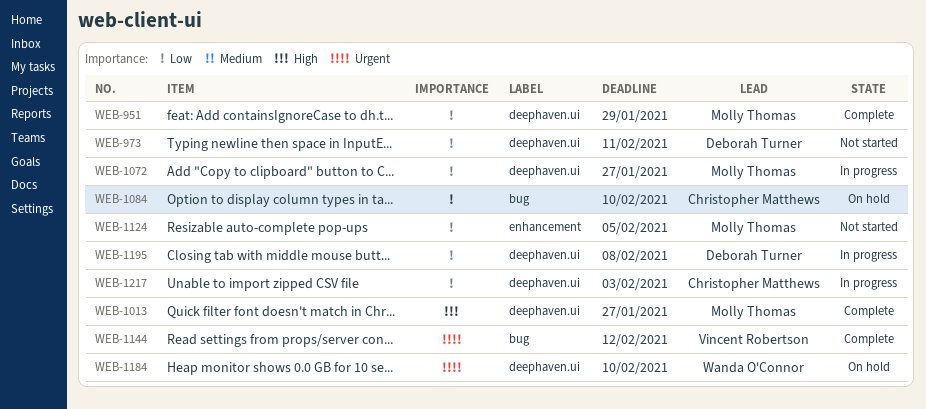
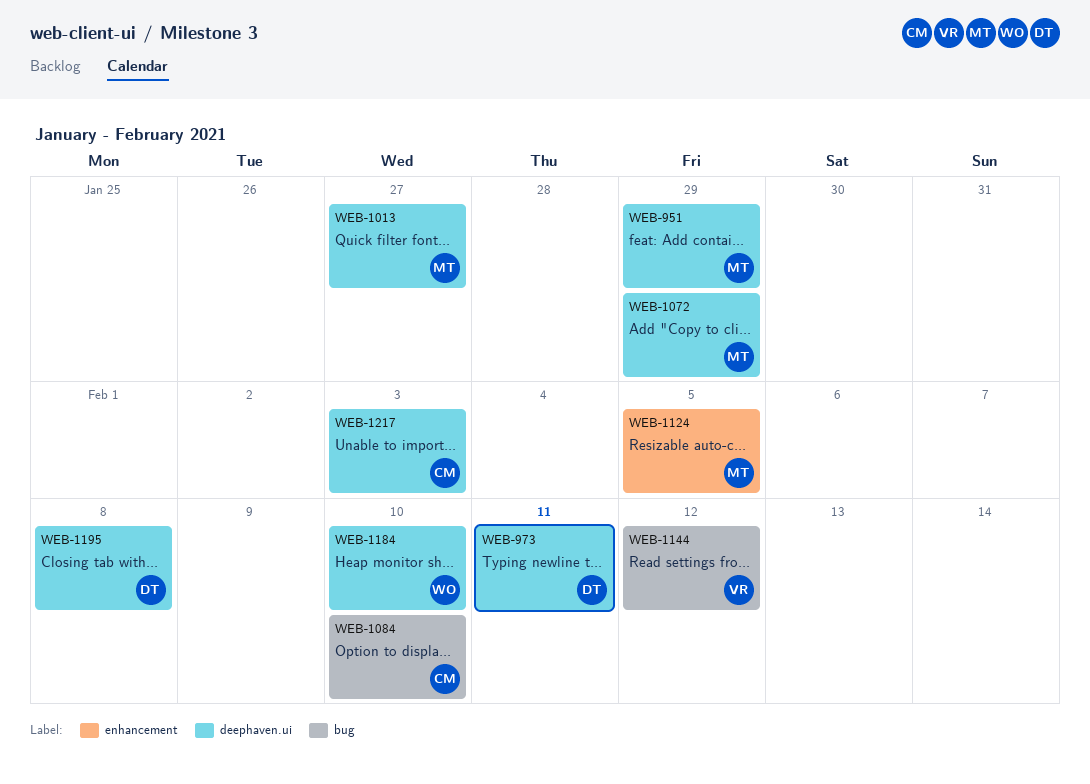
WEB-1072, due: Jan 27 -> Jan 29

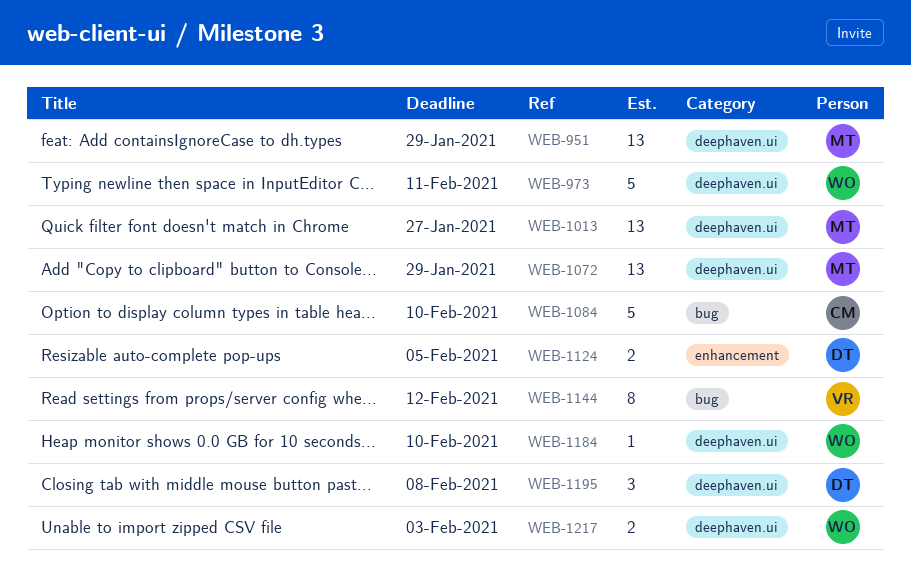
WEB-973, owner: DT -> WO
WEB-1124, owner: MT -> DT
WEB-1217, owner: CM -> WO

